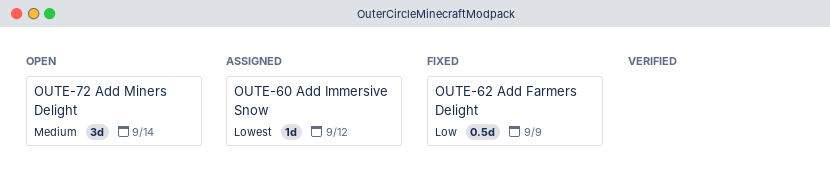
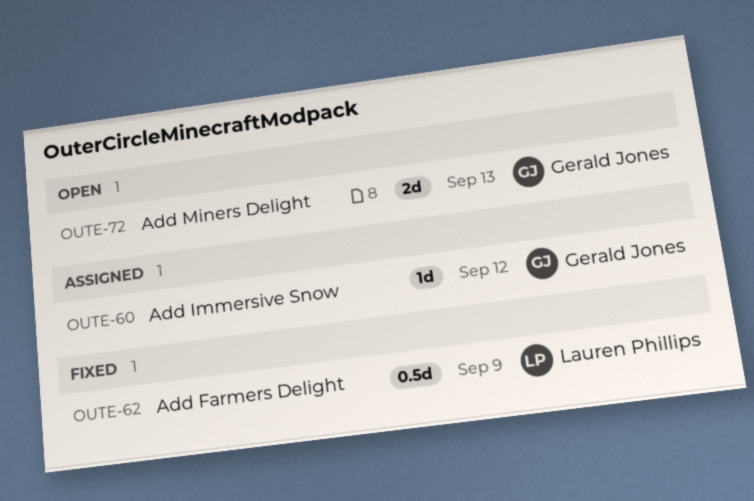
OUTE-72, estimate: 3d -> 2d
OUTE-72, due: Sep 14 -> Sep 13

